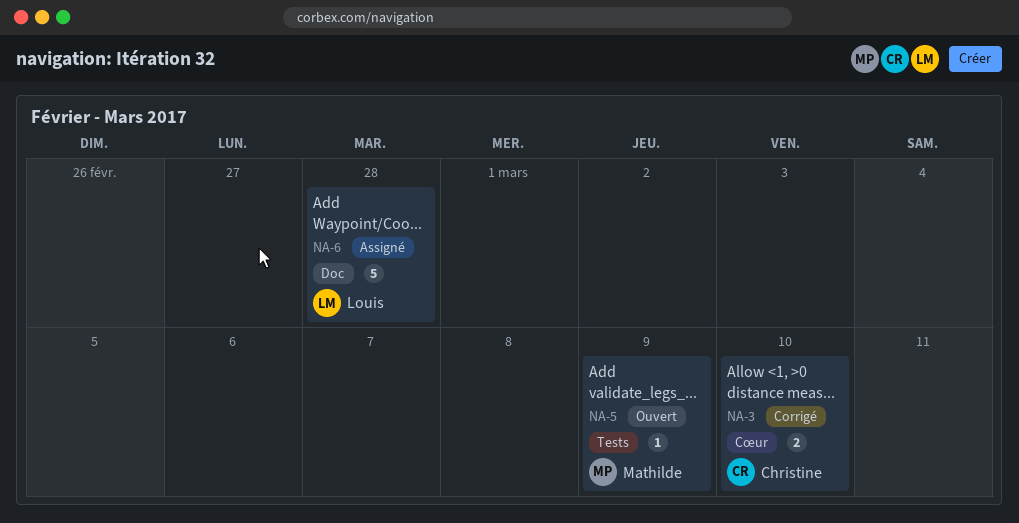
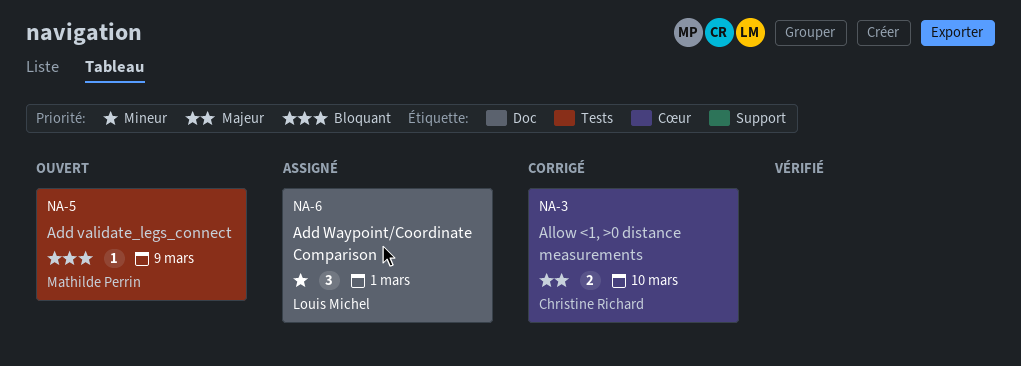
NA-6, estimate: 5 -> 3
NA-6, due: Feb 28 -> Mar 1

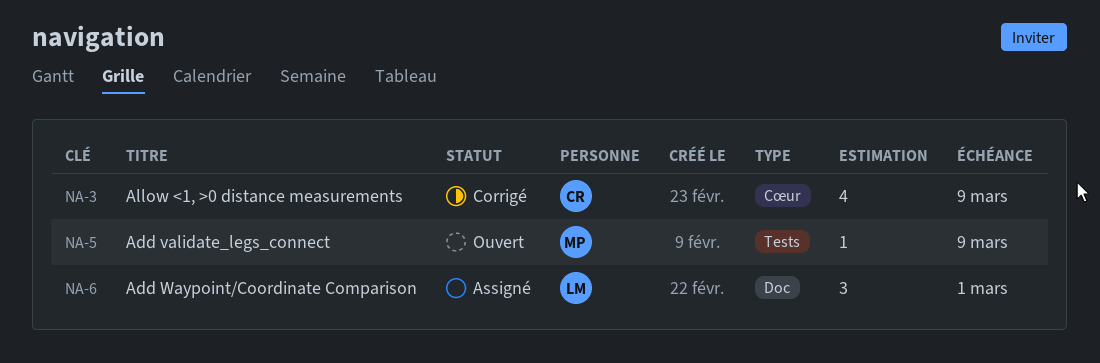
NA-3, estimate: 2 -> 4
NA-3, due: Mar 10 -> Mar 9

